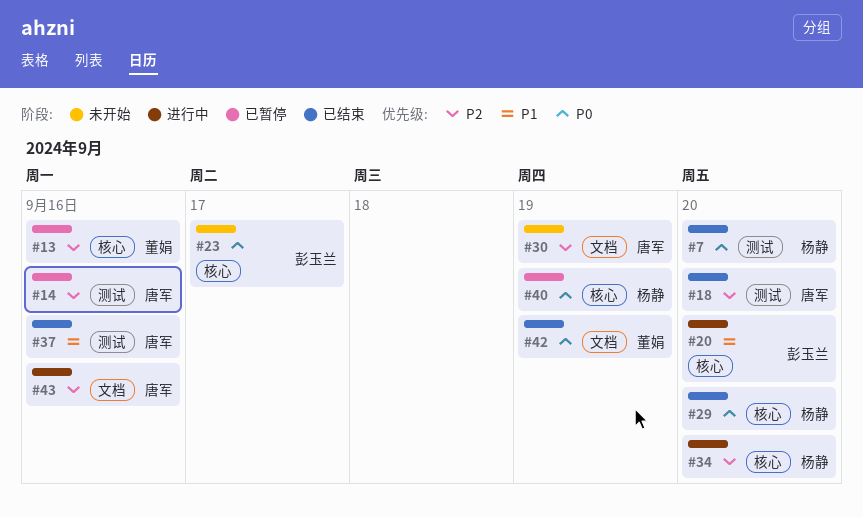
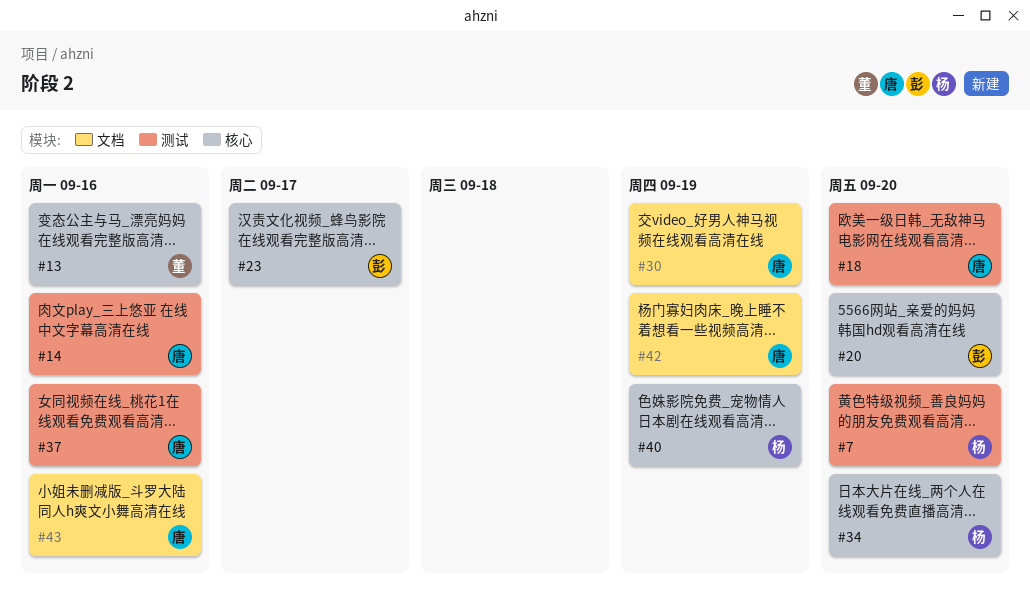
#29: present -> none
#42, owner: 董娟 -> 唐军

